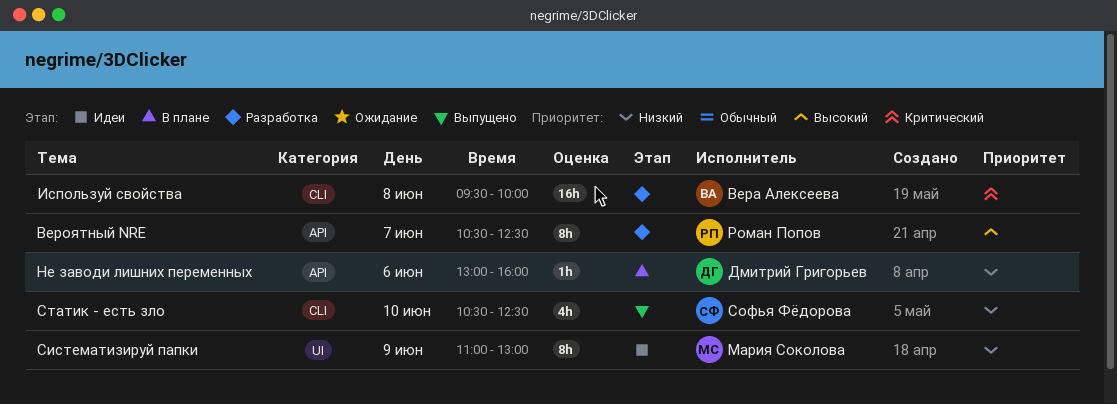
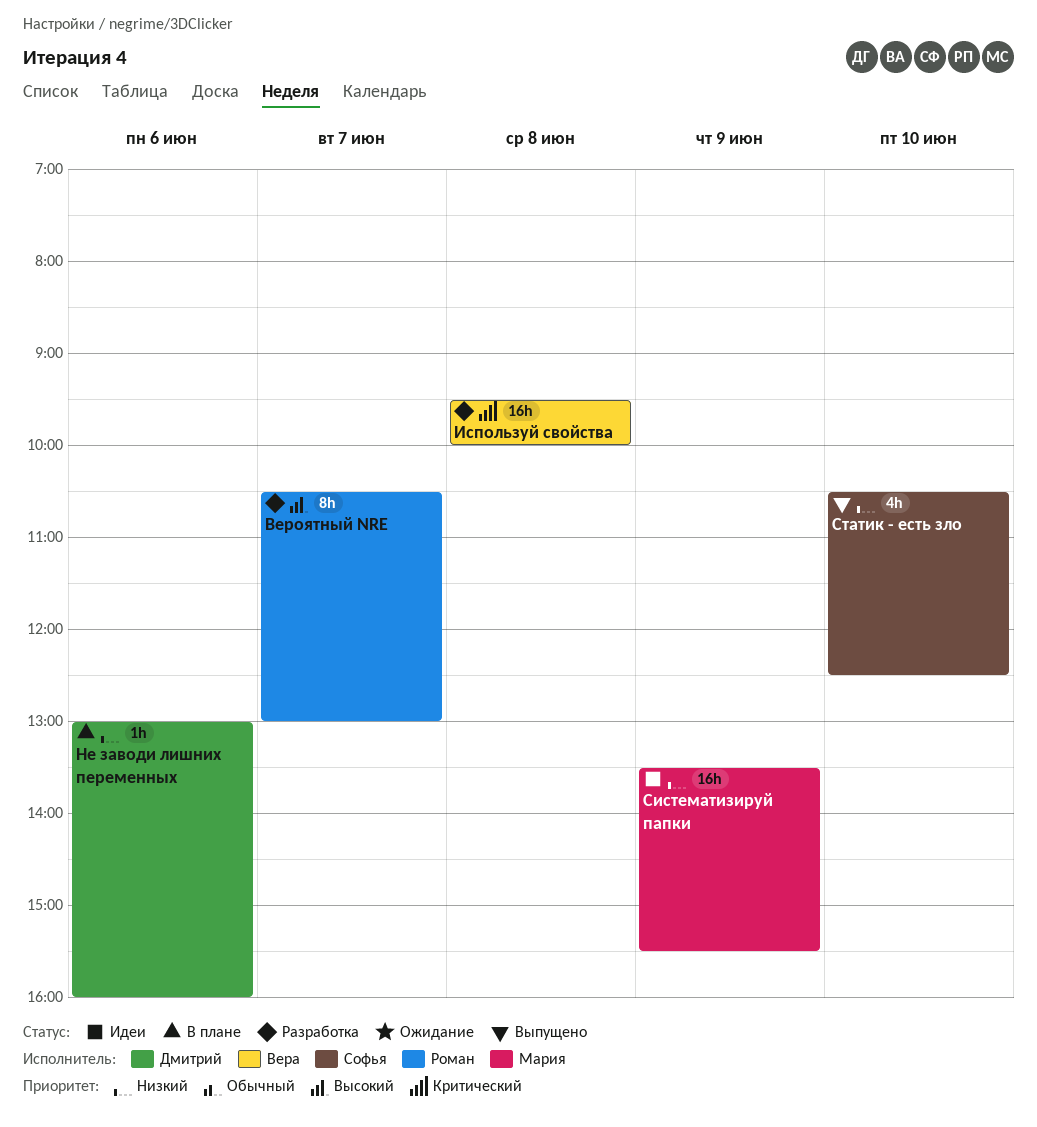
Вероятный NRE, ends: 12:30 -> 13:00
Систематизируй папки, estimate: 8h -> 16h
Систематизируй папки, begins: 11:00 -> 13:30
Систематизируй папки, ends: 13:00 -> 15:30

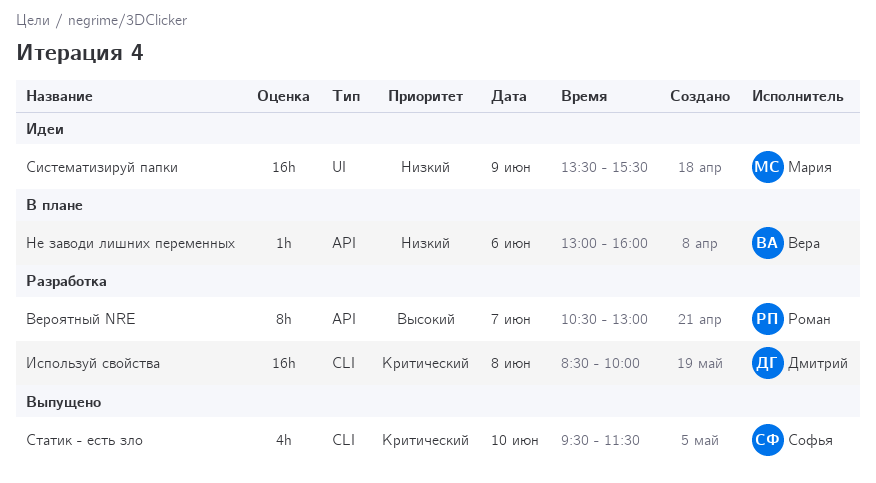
Используй свойства, owner: Вера -> Дмитрий
Используй свойства, begins: 09:30 -> 08:30
Не заводи лишних переменных, owner: Дмитрий -> Вера
Статик - есть зло, priority: Низкий -> Критический
Статик - есть зло, begins: 10:30 -> 09:30
Статик - есть зло, ends: 12:30 -> 11:30

